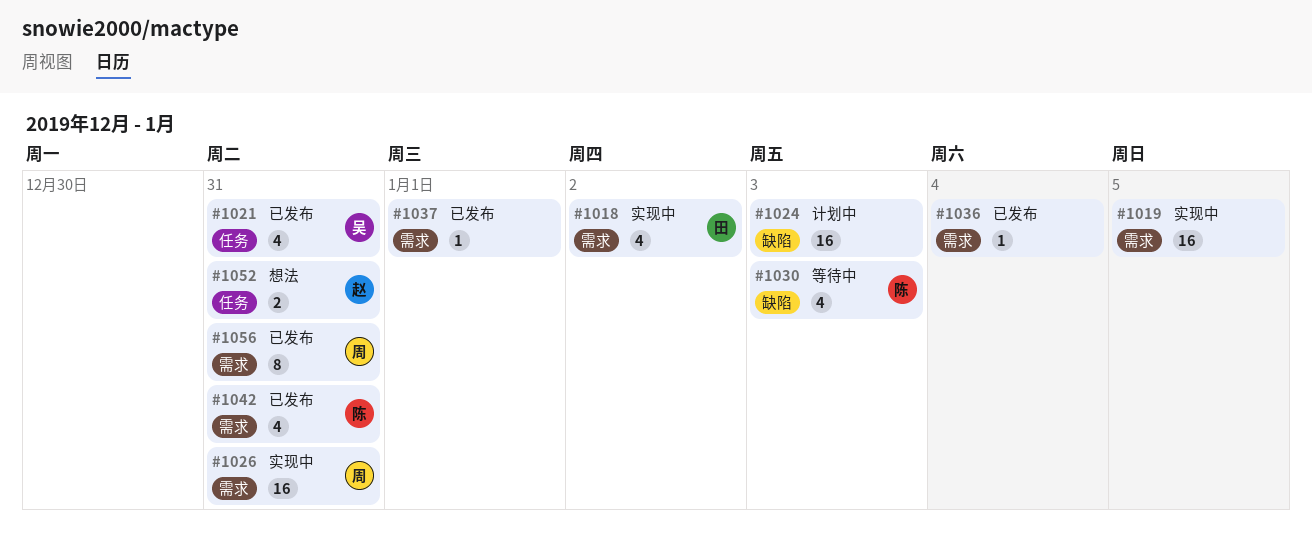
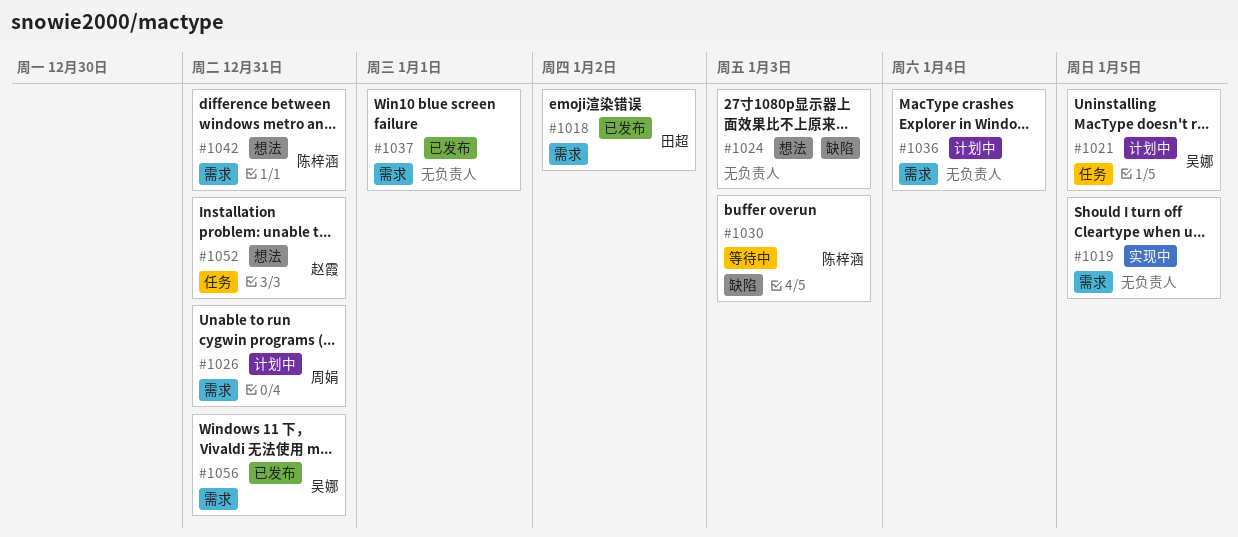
#1018, status: 实现中 -> 已发布
#1021, status: 已发布 -> 计划中
#1021, due: Dec 31 -> Jan 5
#1024, status: 计划中 -> 想法
#1026, status: 实现中 -> 计划中
#1036, status: 已发布 -> 计划中
#1042, status: 已发布 -> 想法
#1056, owner: 周娟 -> 吴娜

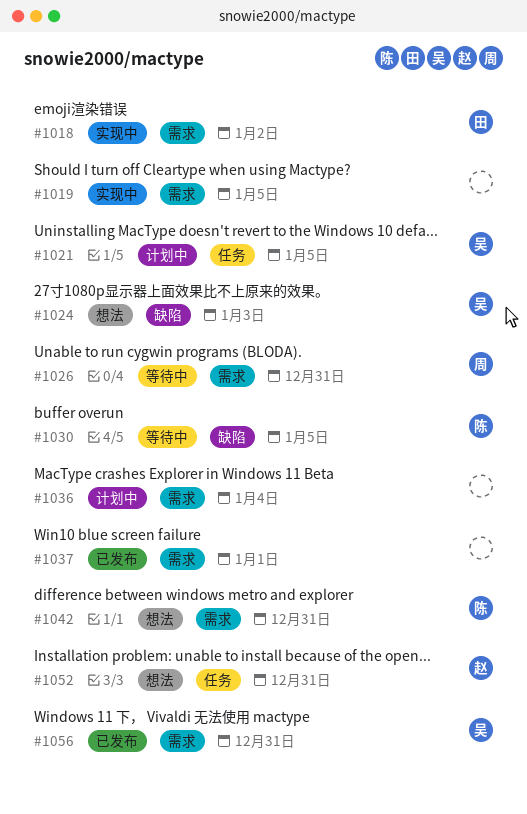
#1018, status: 已发布 -> 实现中
#1024, owner: none -> 吴娜
#1026, status: 计划中 -> 等待中
#1030, due: Jan 3 -> Jan 5

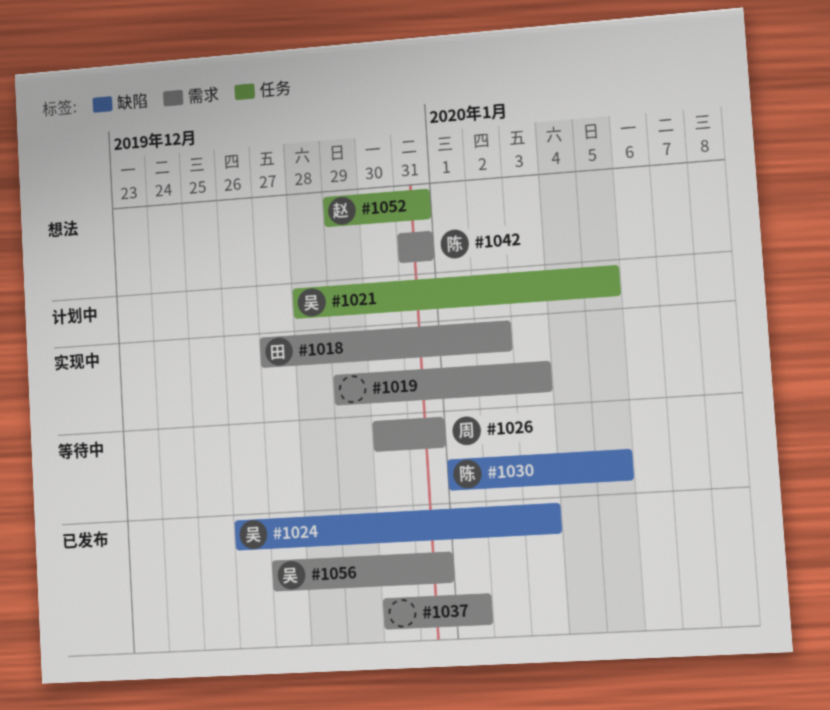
#1019, due: Jan 5 -> Jan 3
#1024, status: 想法 -> 已发布
#1036: present -> none

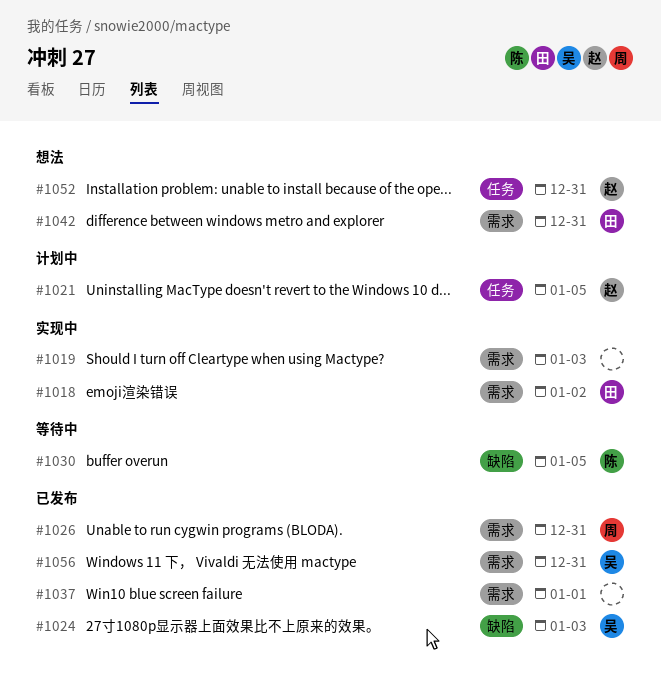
#1021, owner: 吴 -> 赵
#1026, status: 等待中 -> 已发布
#1042, owner: 陈 -> 田

